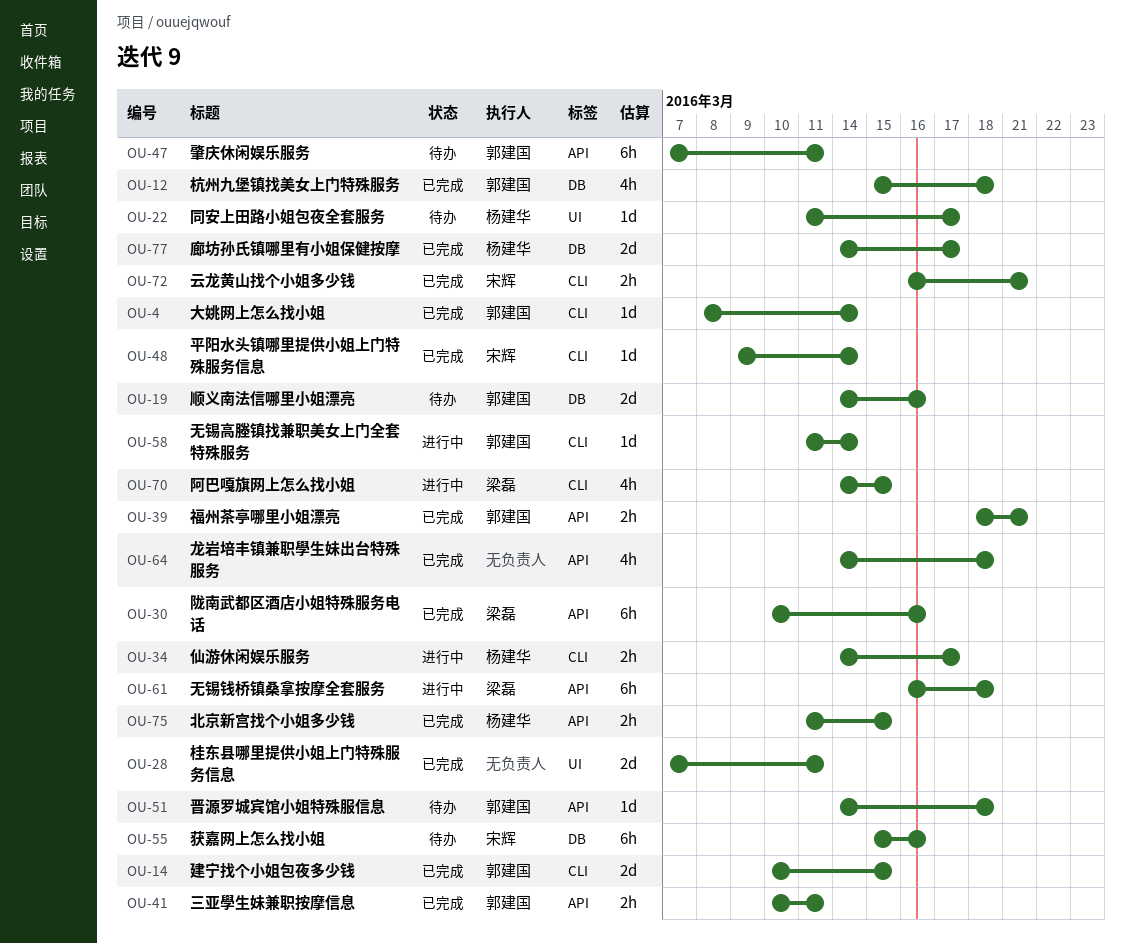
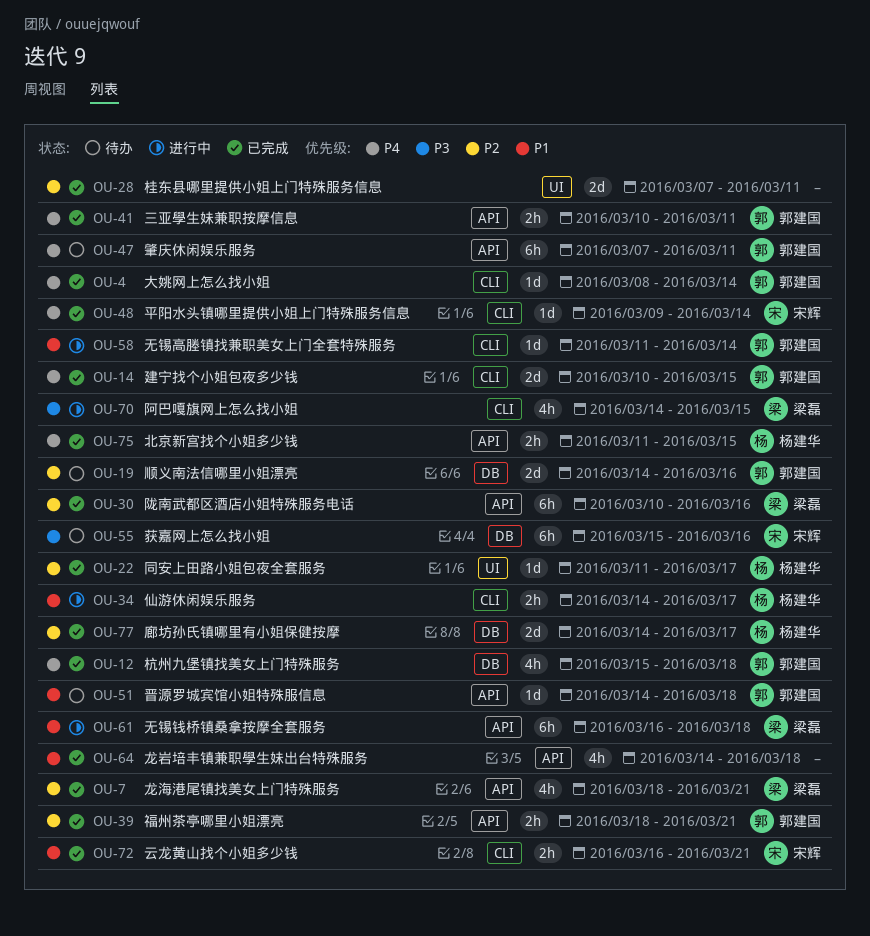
OU-7: none -> present
OU-22, status: 待办 -> 已完成

